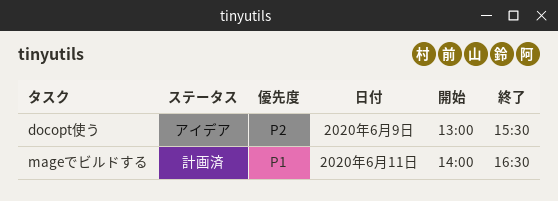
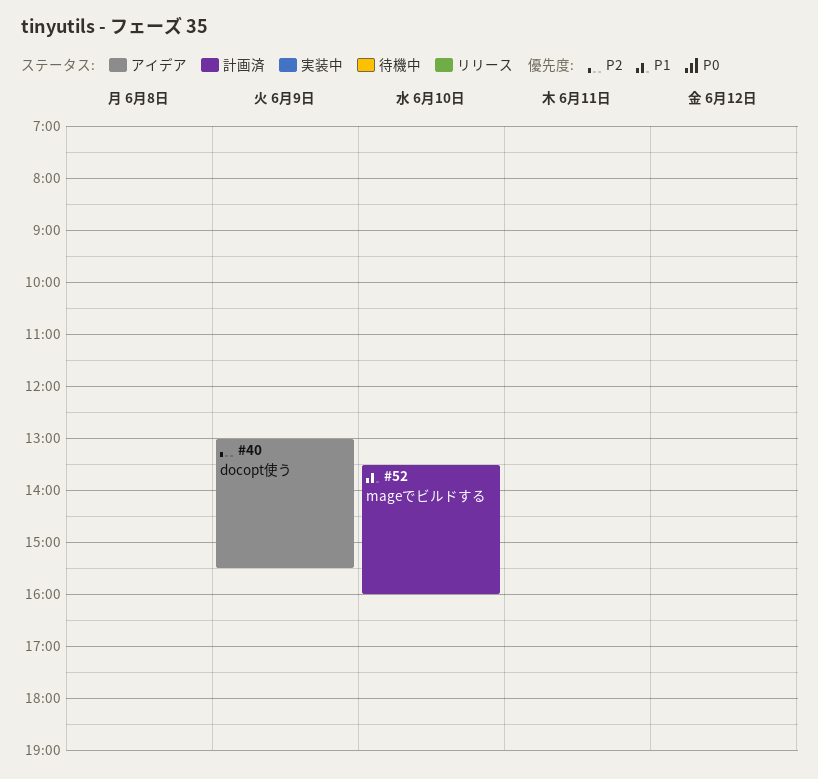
mageでビルドする, day: Jun 11 -> Jun 10
mageでビルドする, begins: 14:00 -> 13:30
mageでビルドする, ends: 16:30 -> 16:00

